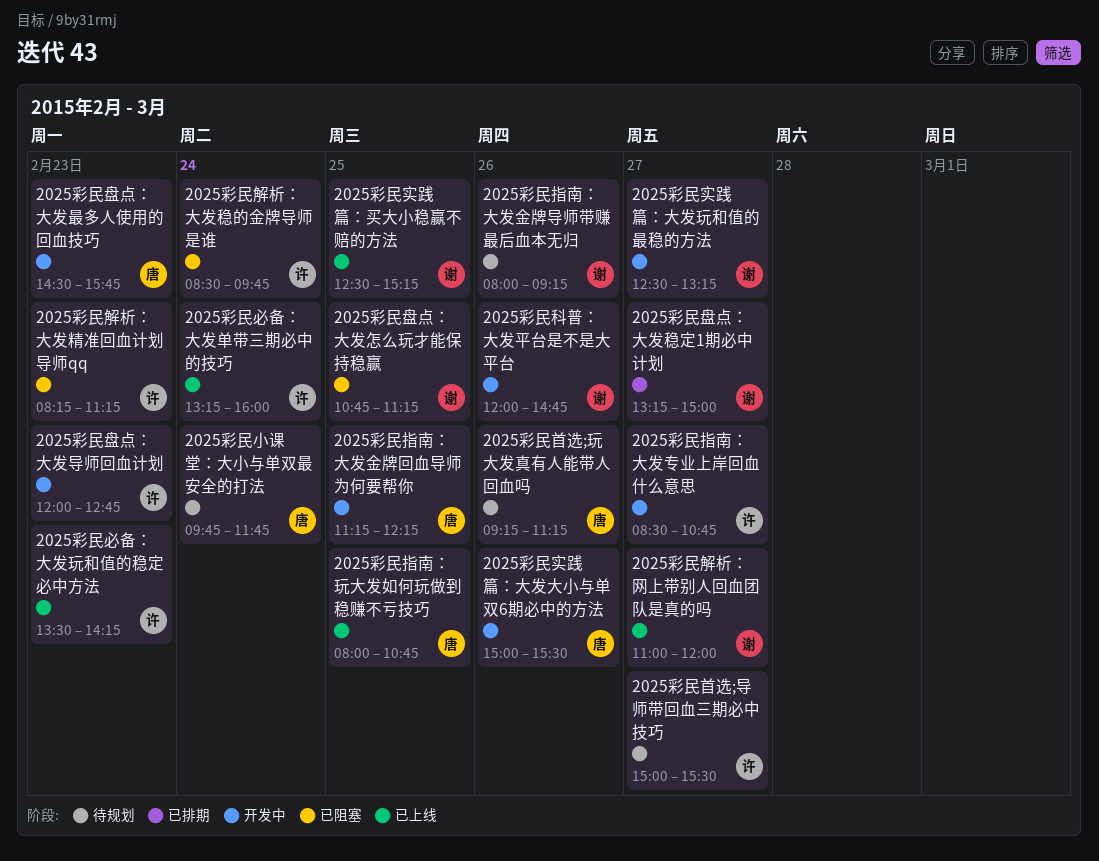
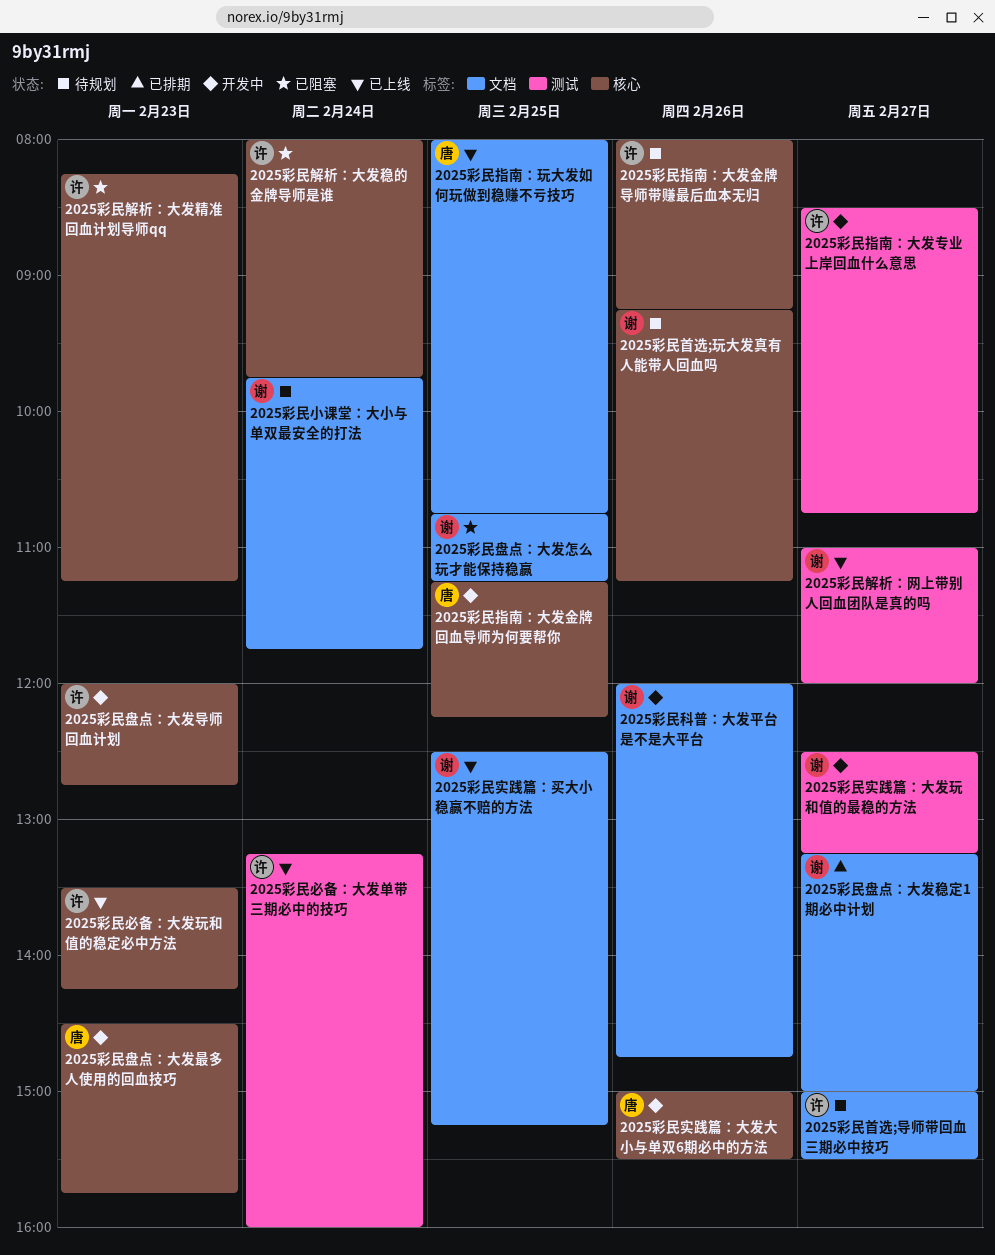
2025彩民小课堂：大小与单双最安全的打法, owner: 唐 -> 谢
2025彩民指南：大发金牌导师带赚最后血本无归, owner: 谢 -> 许
2025彩民解析：大发稳的金牌导师是谁, begins: 08:30 -> 08:00
2025彩民首选;玩大发真有人能带人回血吗, owner: 唐 -> 谢

